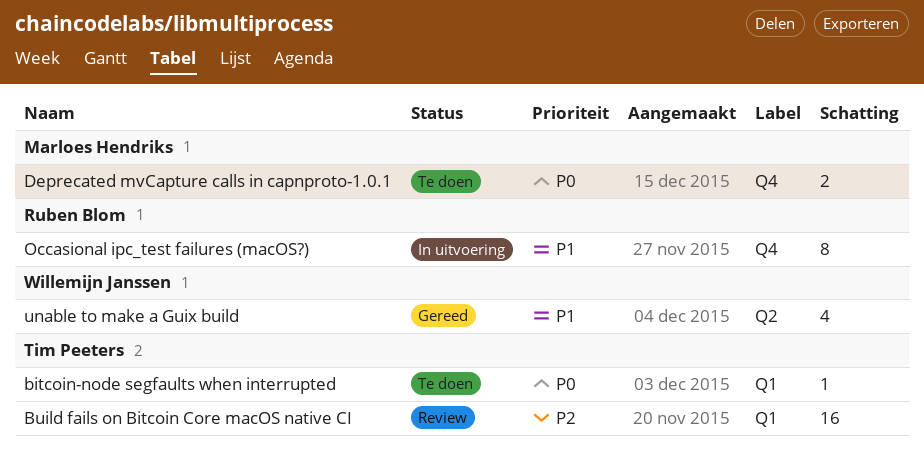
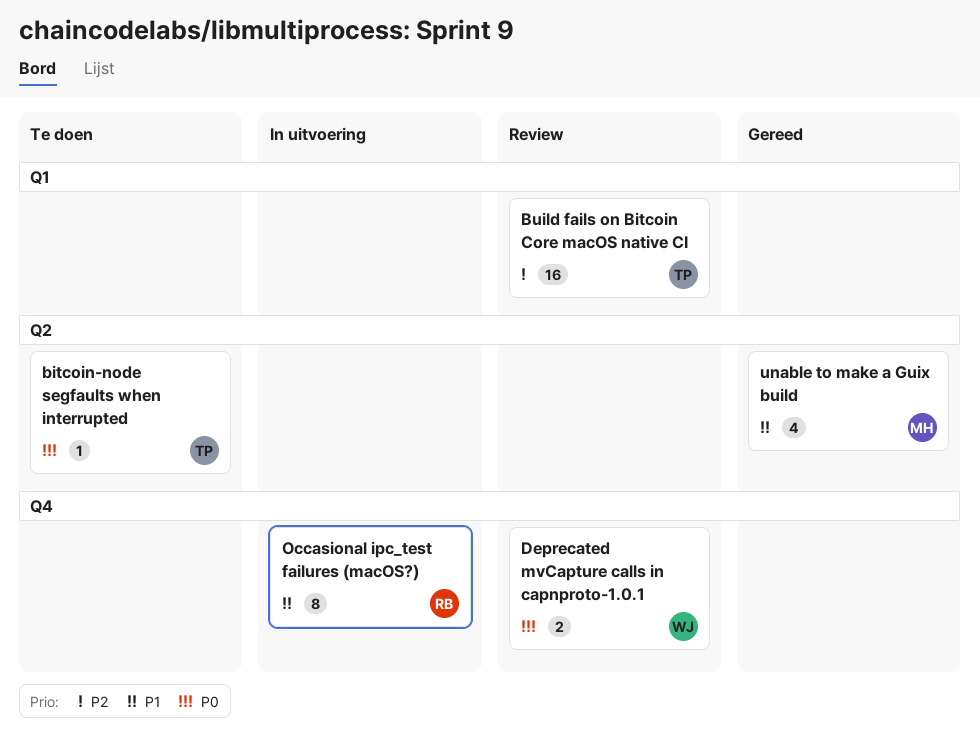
bitcoin-node segfaults when interrupted, label: Q1 -> Q2
Deprecated mvCapture calls in capnproto-1.0.1, status: Te doen -> Review
Deprecated mvCapture calls in capnproto-1.0.1, owner: Marloes Hendriks -> Willemijn Janssen
unable to make a Guix build, owner: Willemijn Janssen -> Marloes Hendriks

